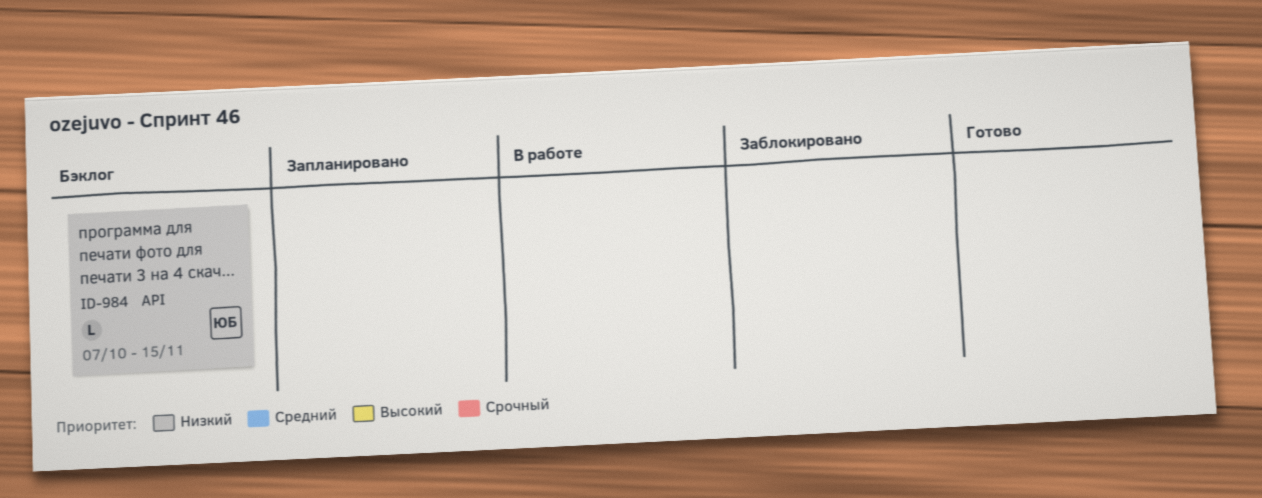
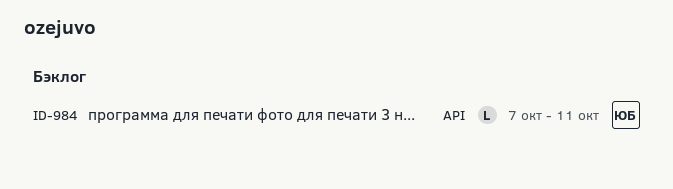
ID-984, due: Nov 15 -> Oct 11

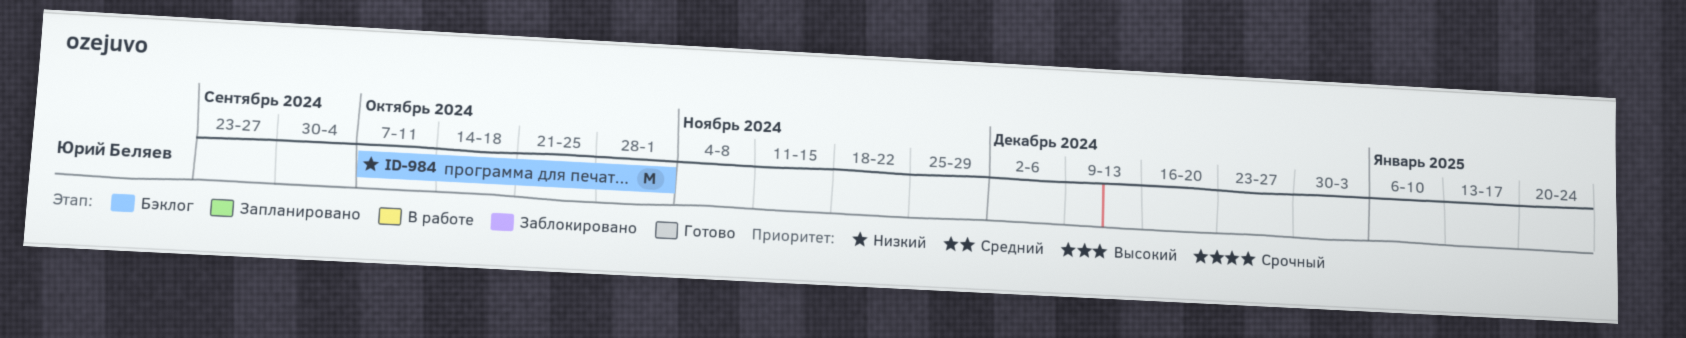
ID-984, estimate: L -> M
ID-984, due: Oct 11 -> Nov 1

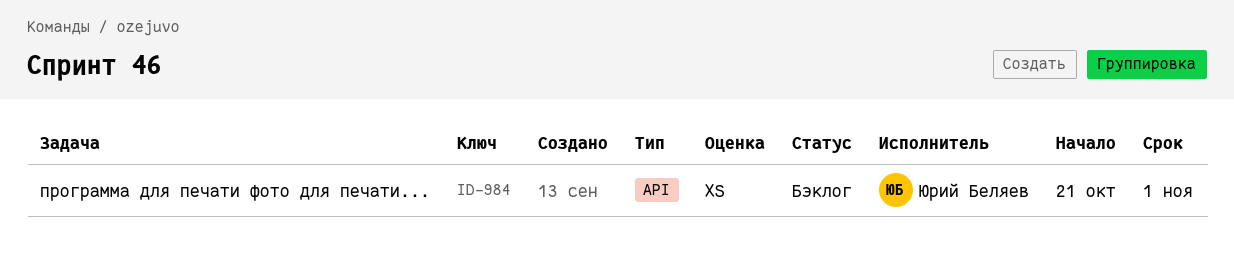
ID-984, estimate: M -> XS
ID-984, start: Oct 7 -> Oct 21

